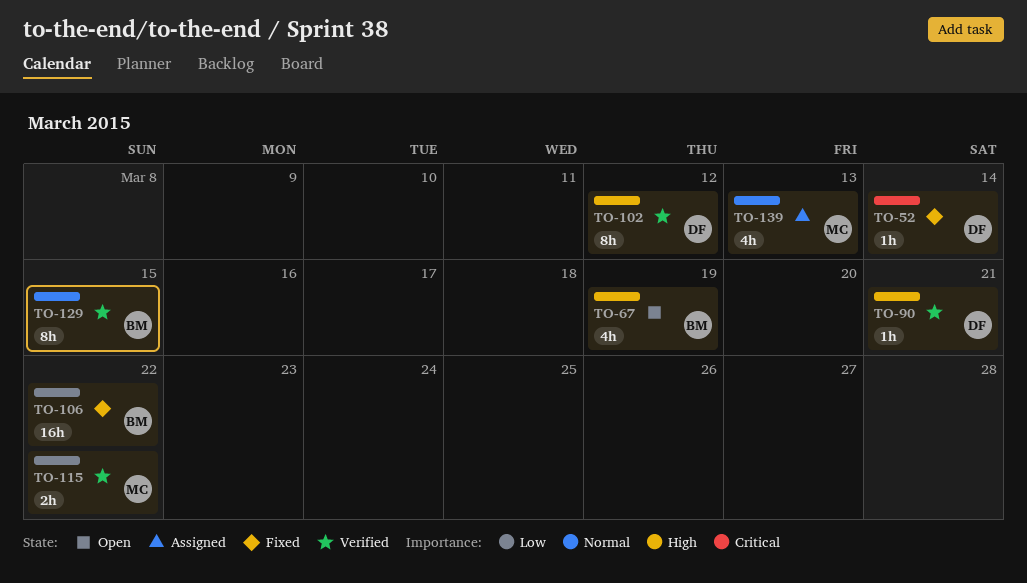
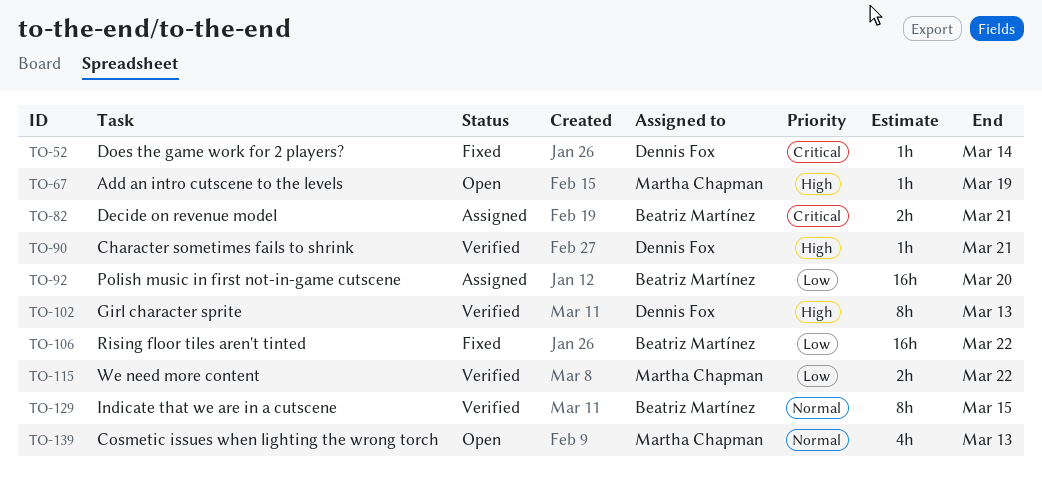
TO-67, owner: Beatriz Martínez -> Martha Chapman
TO-67, estimate: 4h -> 1h
TO-82: none -> present
TO-92: none -> present
TO-102, due: Mar 12 -> Mar 13
TO-139, status: Assigned -> Open

